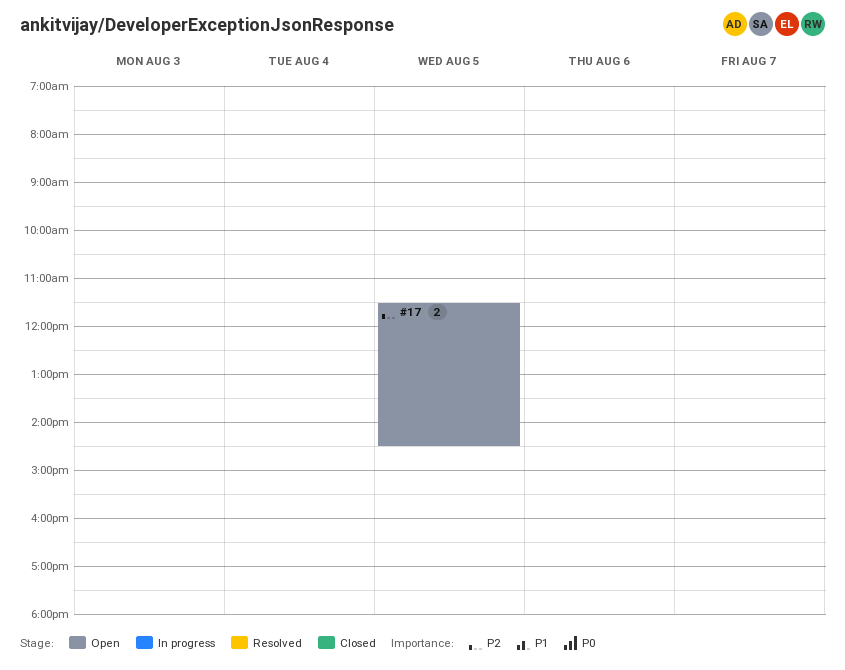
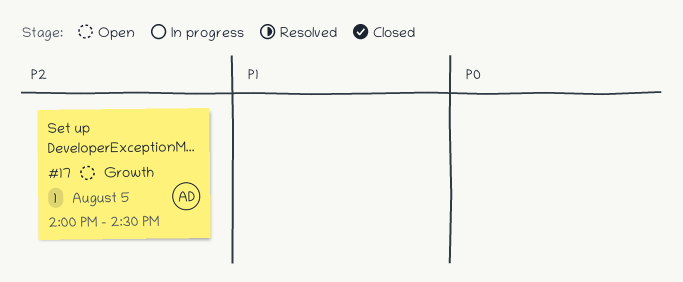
#17, estimate: 2 -> 1
#17, begins: 11:30 -> 14:00

